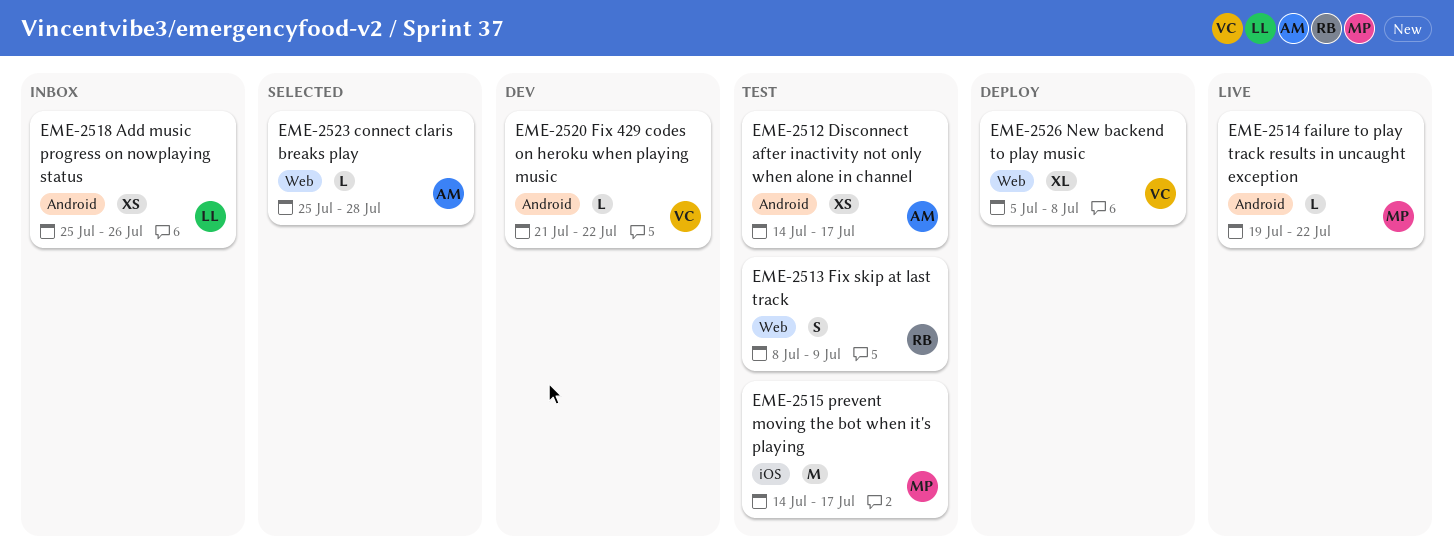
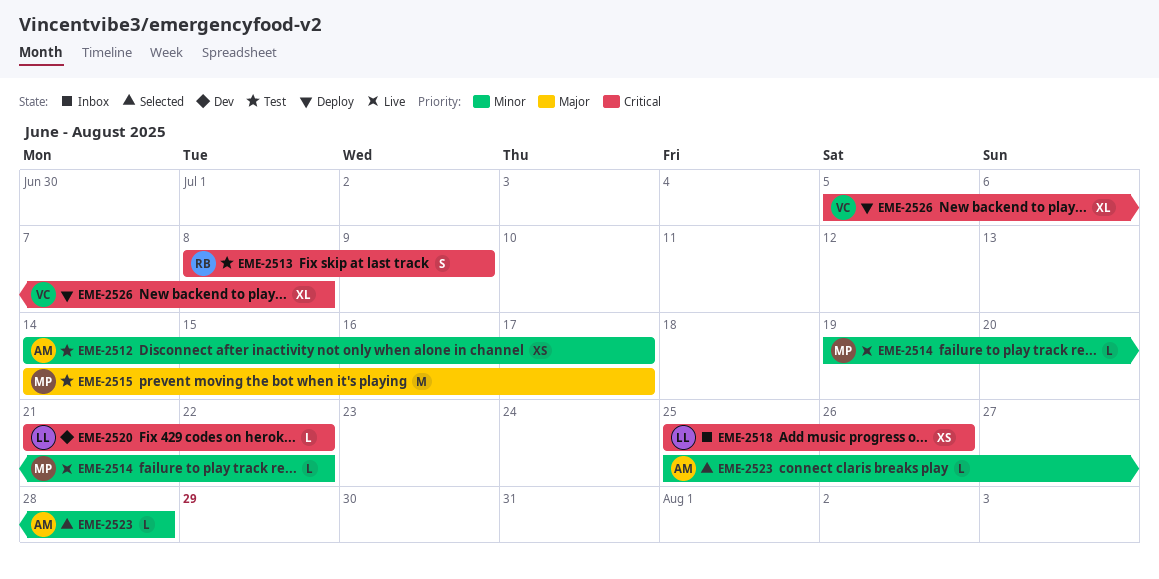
EME-2520, owner: VC -> LL

